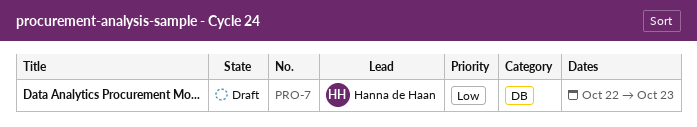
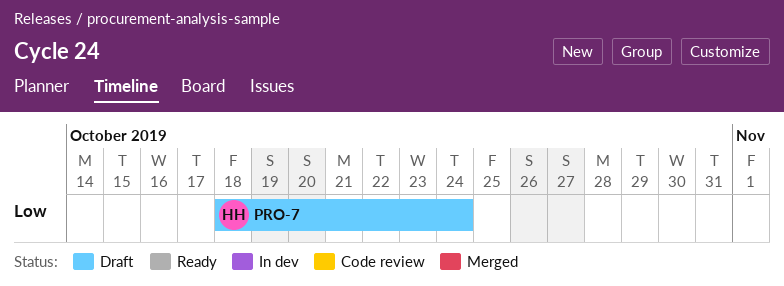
PRO-7, start: Oct 22 -> Oct 18
PRO-7, due: Oct 23 -> Oct 24

